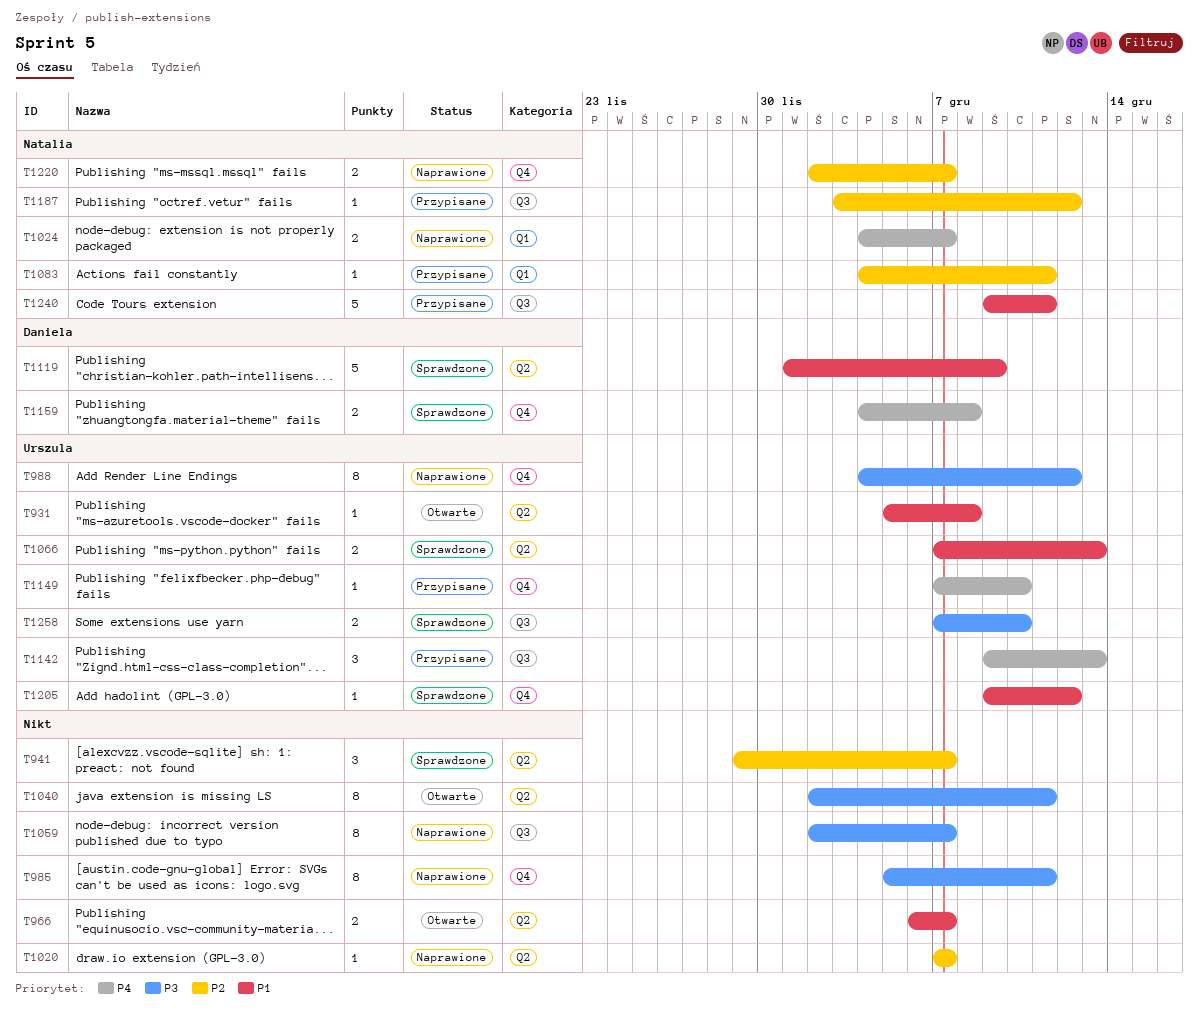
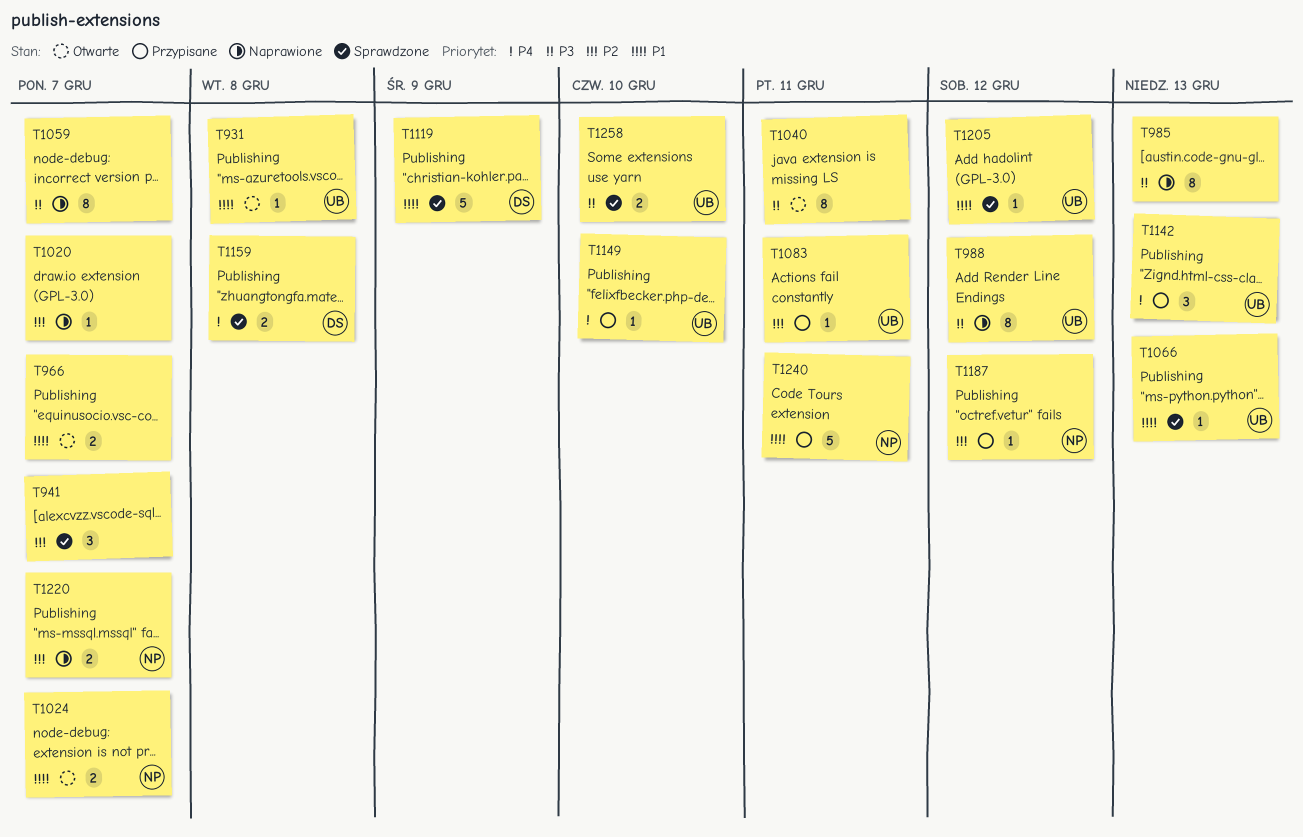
T985, due: Dec 11 -> Dec 13
T1024, status: Naprawione -> Otwarte
T1024, priority: P4 -> P1
T1066, estimate: 2 -> 1
T1083, owner: Natalia -> Urszula

